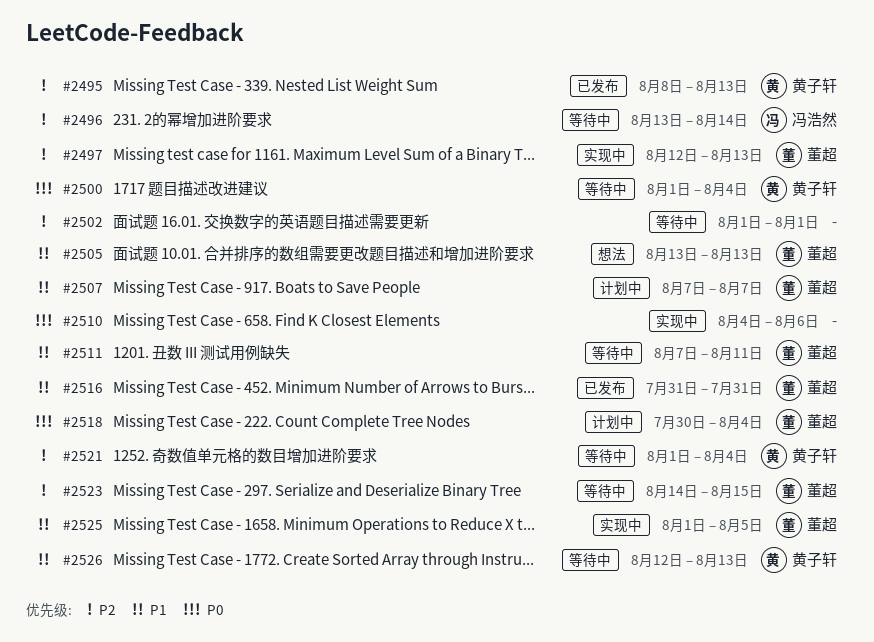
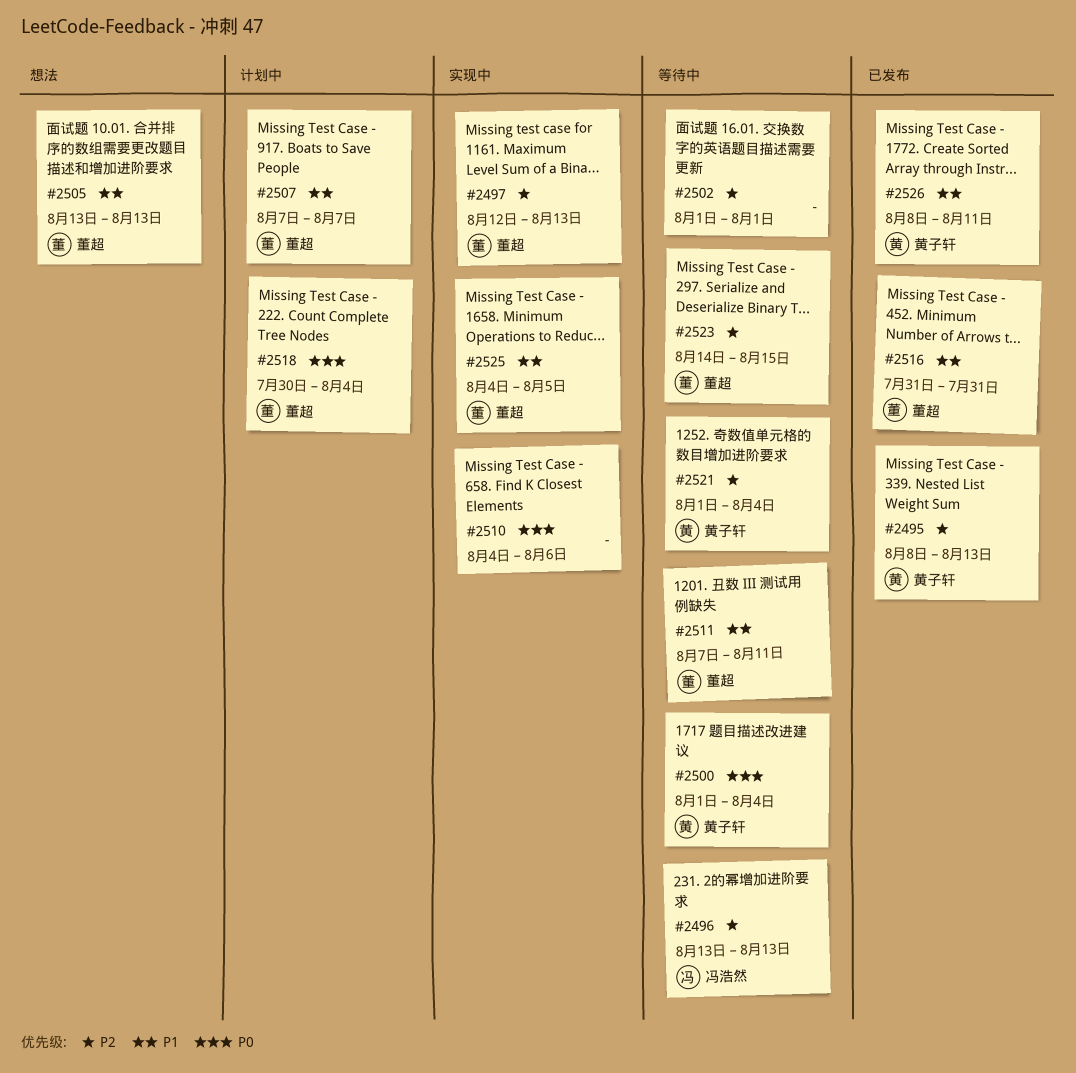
#2496, due: Aug 14 -> Aug 13
#2525, start: Aug 1 -> Aug 4
#2526, status: 等待中 -> 已发布
#2526, start: Aug 12 -> Aug 8
#2526, due: Aug 13 -> Aug 11

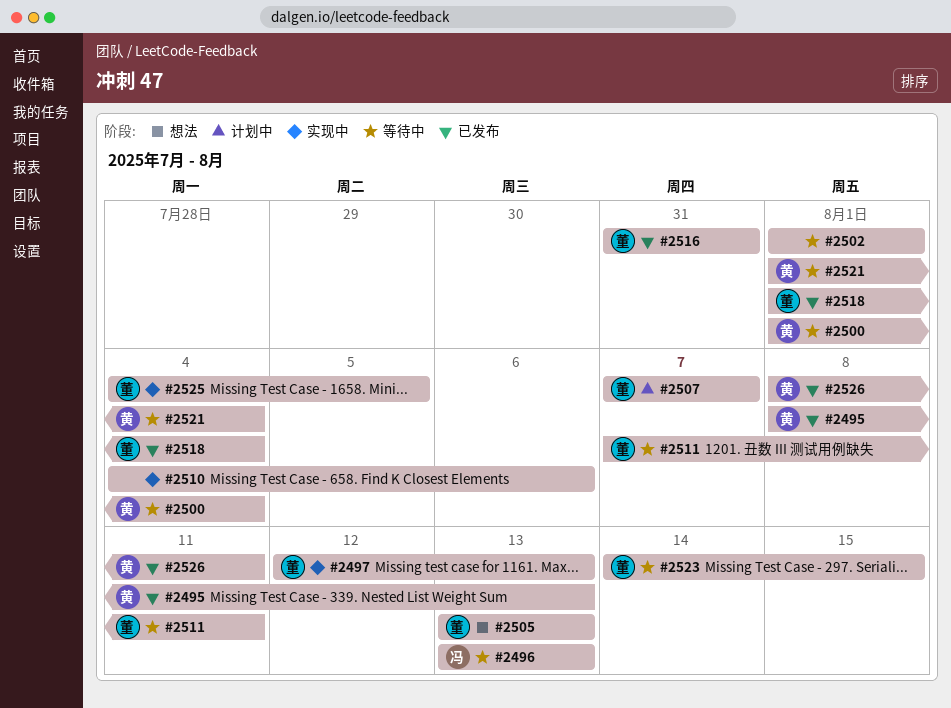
#2518, status: 计划中 -> 已发布
#2518, start: Jul 30 -> Aug 1

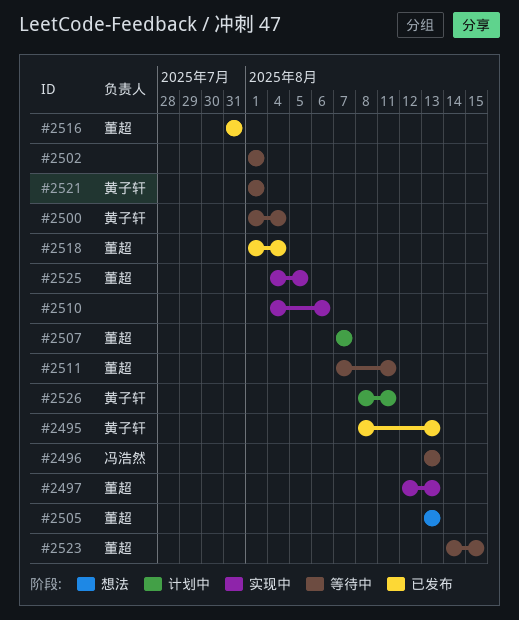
#2521, due: Aug 4 -> Aug 1
#2526, status: 已发布 -> 计划中

